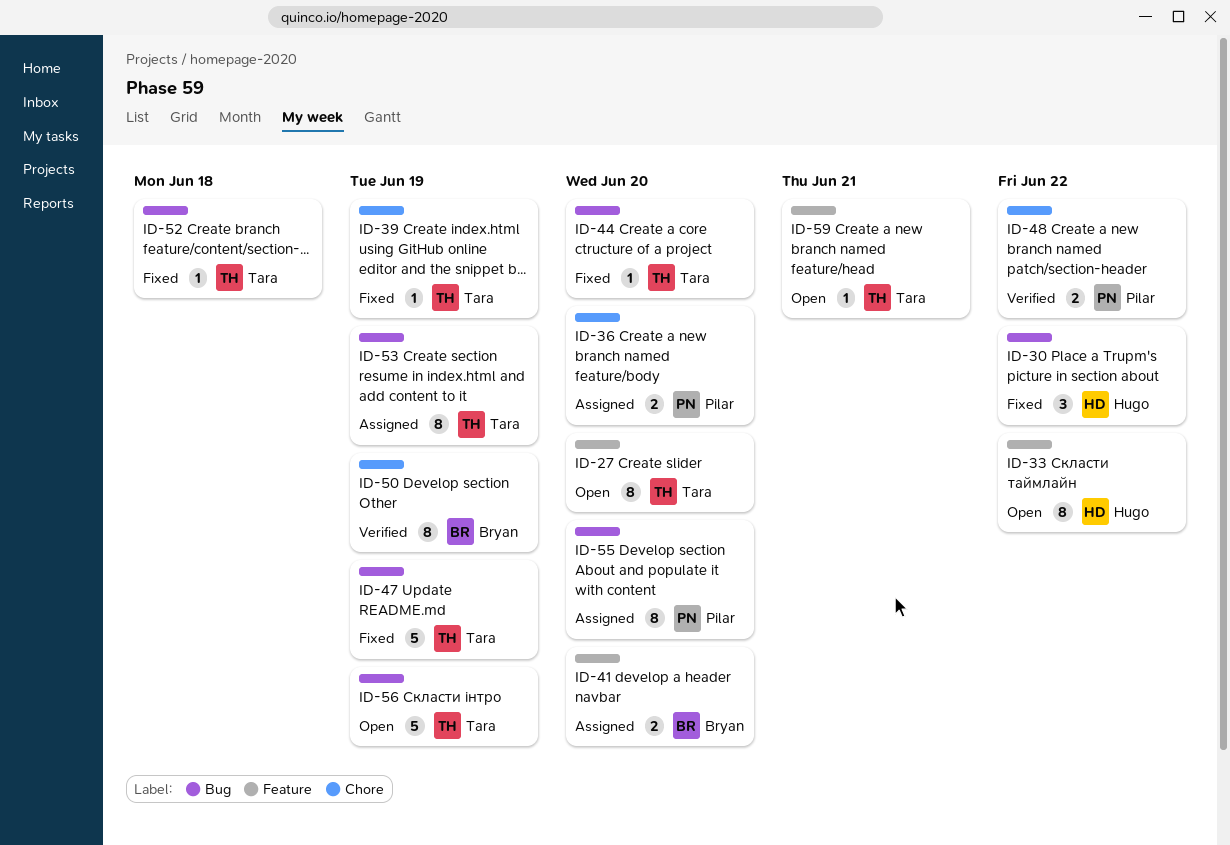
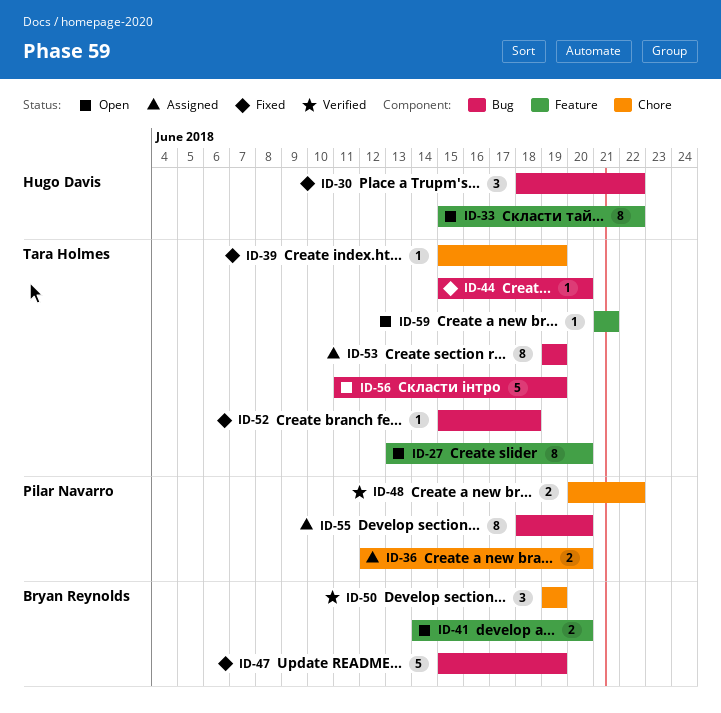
ID-41, status: Assigned -> Open
ID-47, owner: Tara Holmes -> Bryan Reynolds
ID-50, estimate: 8 -> 3

